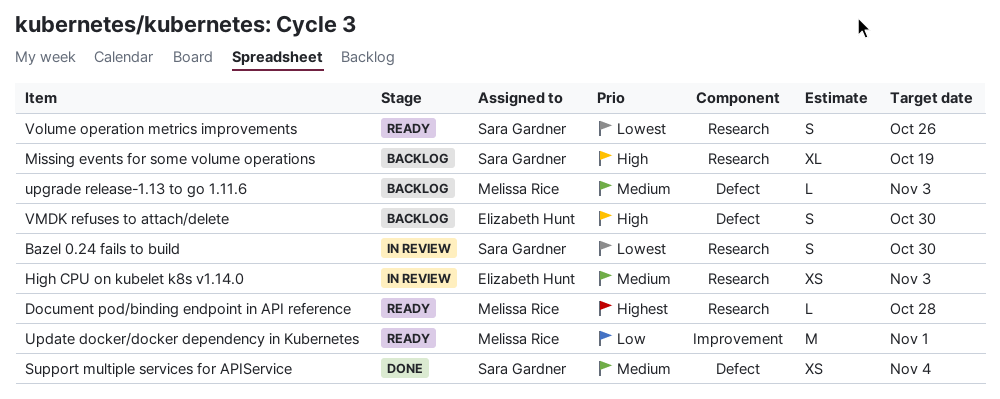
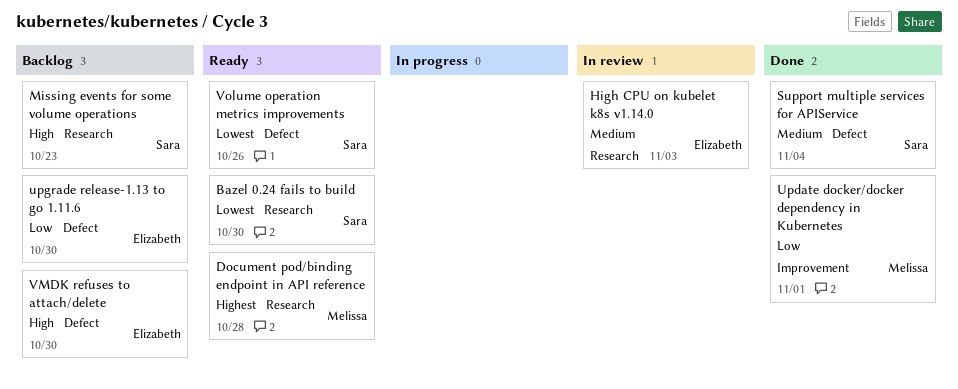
Bazel 0.24 fails to build, status: In review -> Ready
Missing events for some volume operations, due: Oct 19 -> Oct 23
Update docker/docker dependency in Kubernetes, status: Ready -> Done
upgrade release-1.13 to go 1.11.6, owner: Melissa Rice -> Elizabeth Hunt
upgrade release-1.13 to go 1.11.6, priority: Medium -> Low
upgrade release-1.13 to go 1.11.6, due: Nov 3 -> Oct 30
Volume operation metrics improvements, label: Research -> Defect

